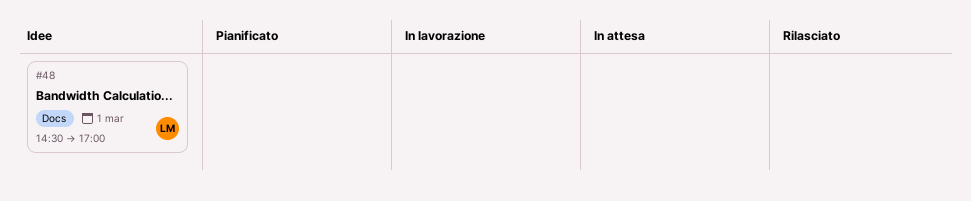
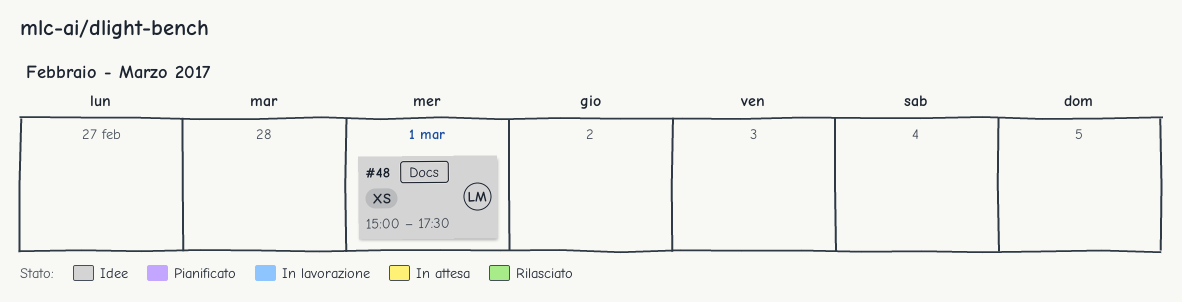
#48, begins: 14:30 -> 15:00
#48, ends: 17:00 -> 17:30

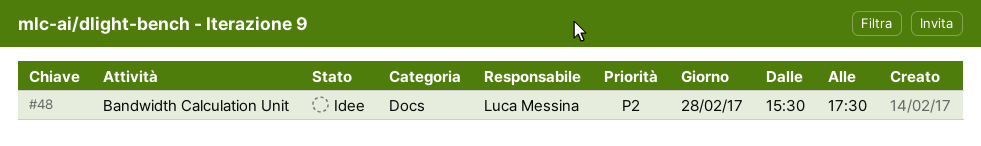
#48, day: Mar 1 -> Feb 28
#48, begins: 15:00 -> 15:30

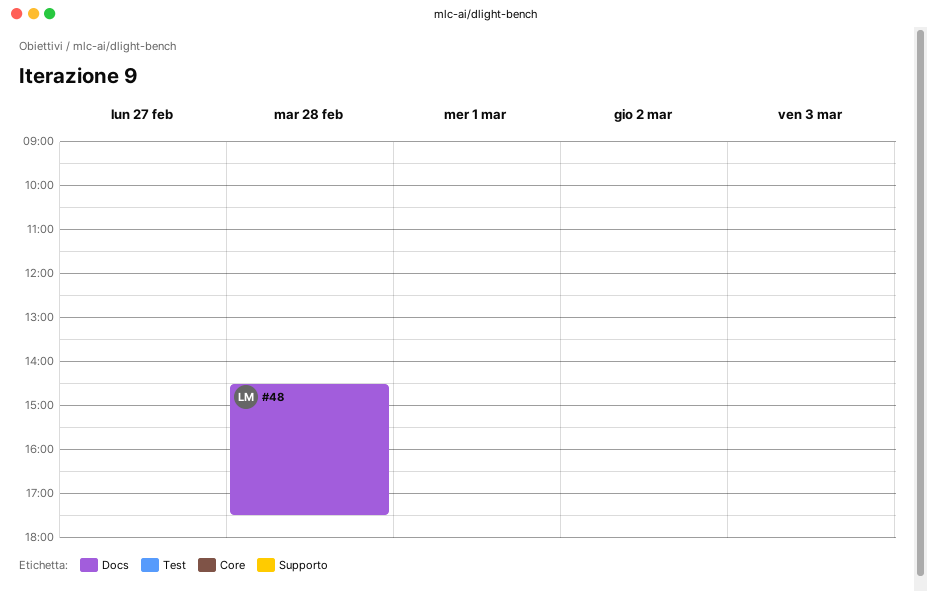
#48, begins: 15:30 -> 14:30

